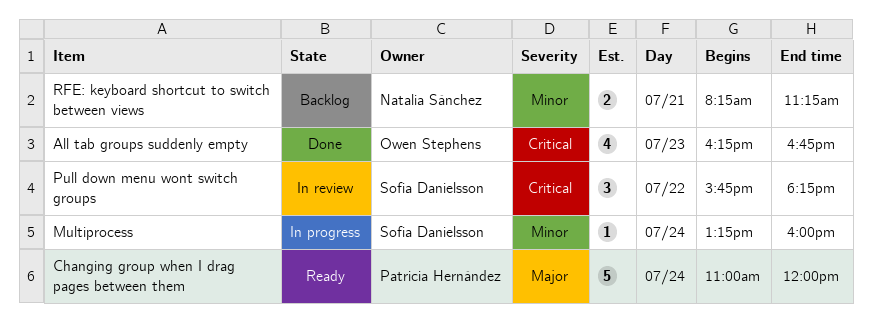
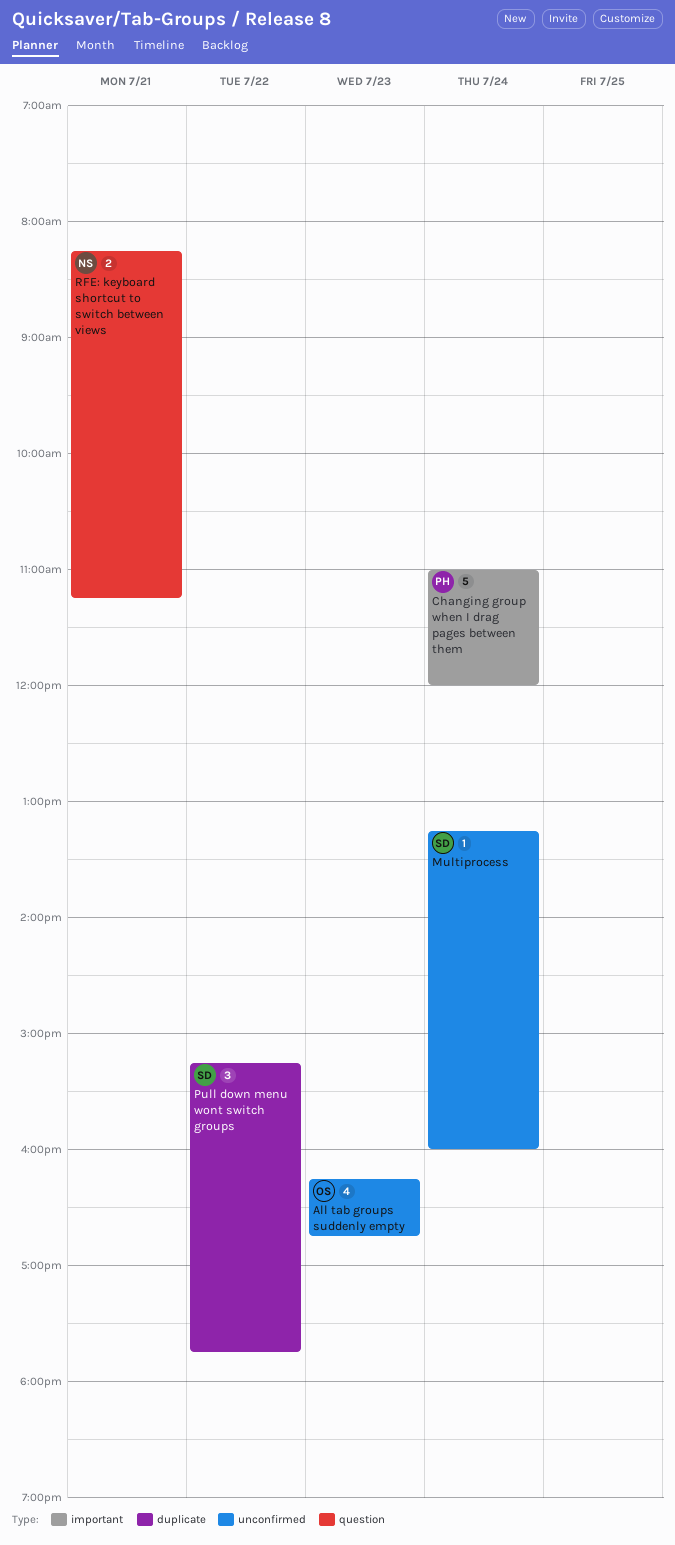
Pull down menu wont switch groups, begins: 15:45 -> 15:15
Pull down menu wont switch groups, ends: 18:15 -> 17:45

